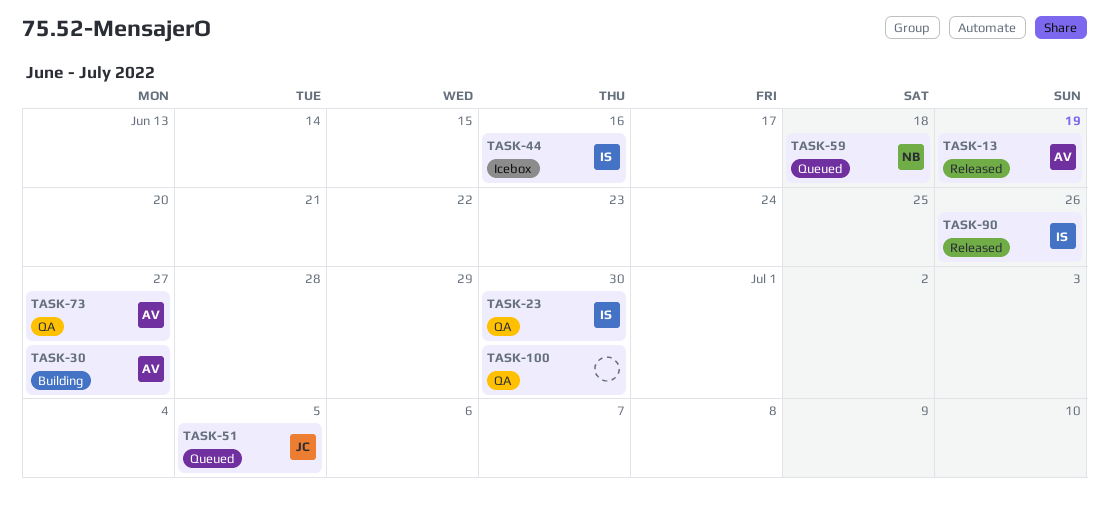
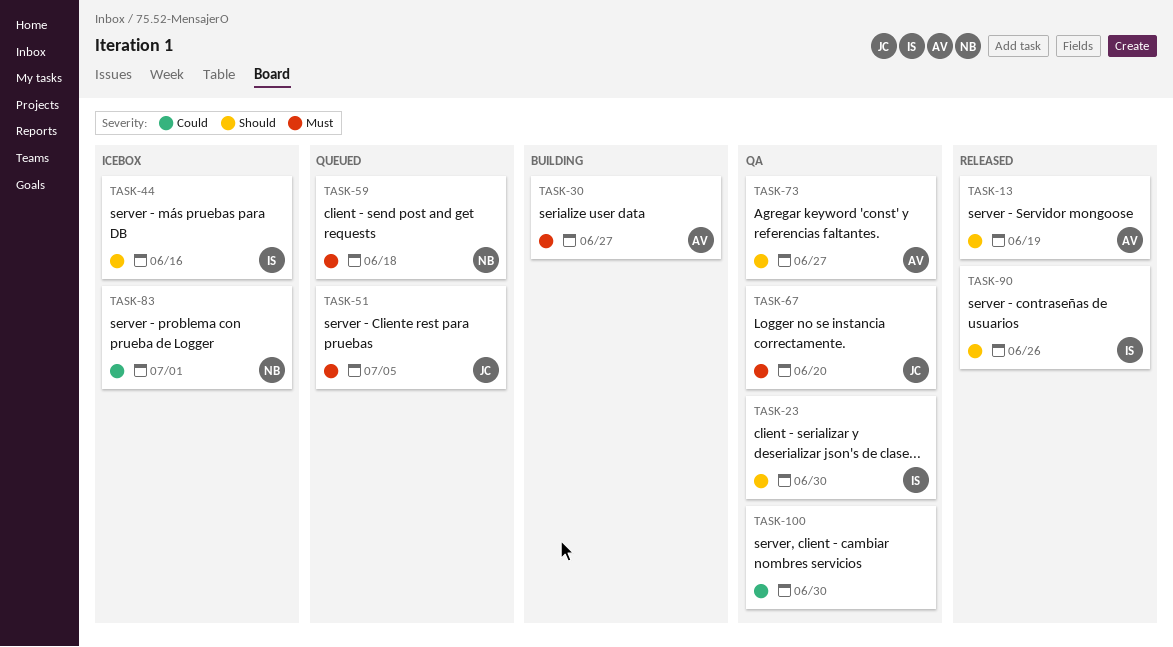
TASK-67: none -> present
TASK-83: none -> present

